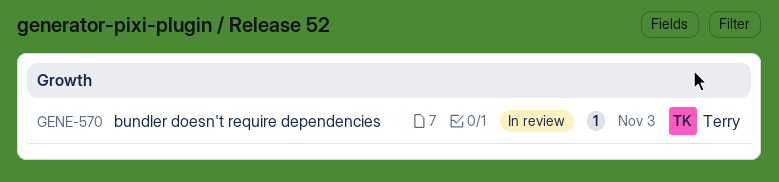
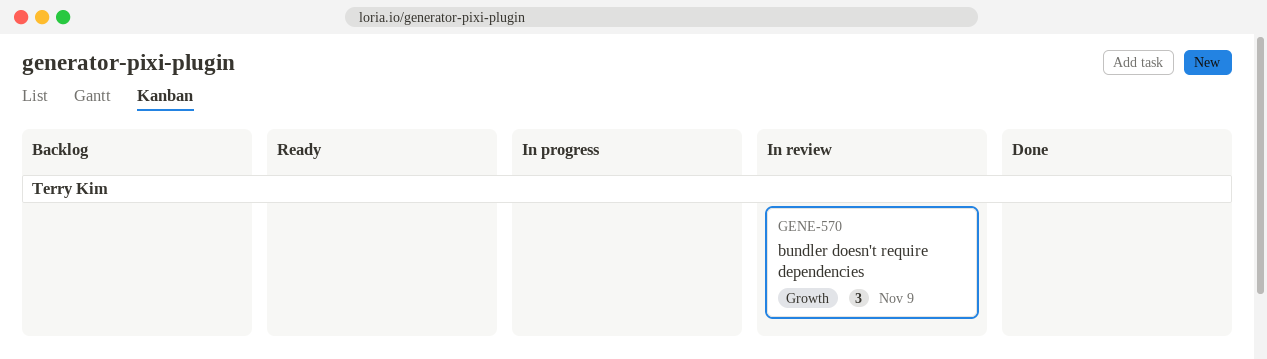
GENE-570, estimate: 1 -> 3
GENE-570, due: Nov 3 -> Nov 9

